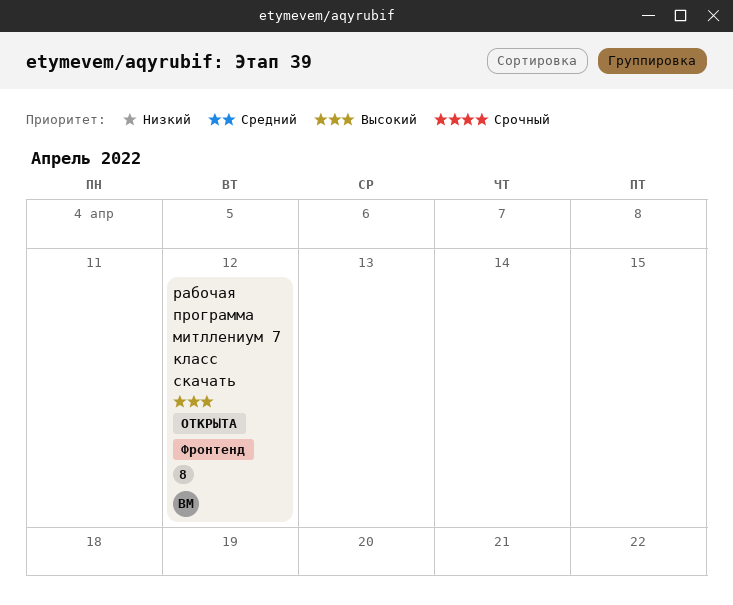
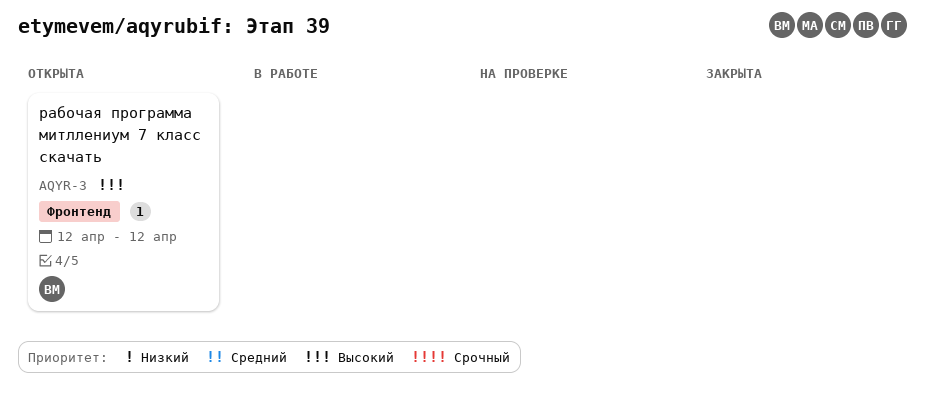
рабочая программа митллениум 7 класс скачать, estimate: 8 -> 1

